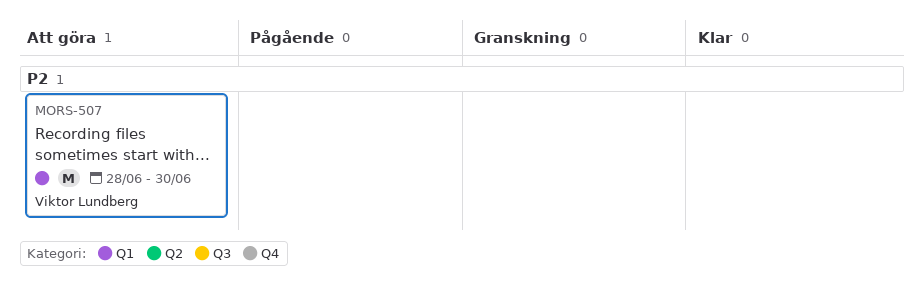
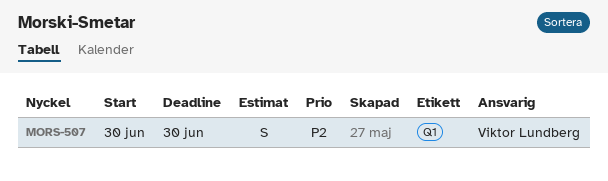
MORS-507, estimate: M -> S
MORS-507, start: Jun 28 -> Jun 30

